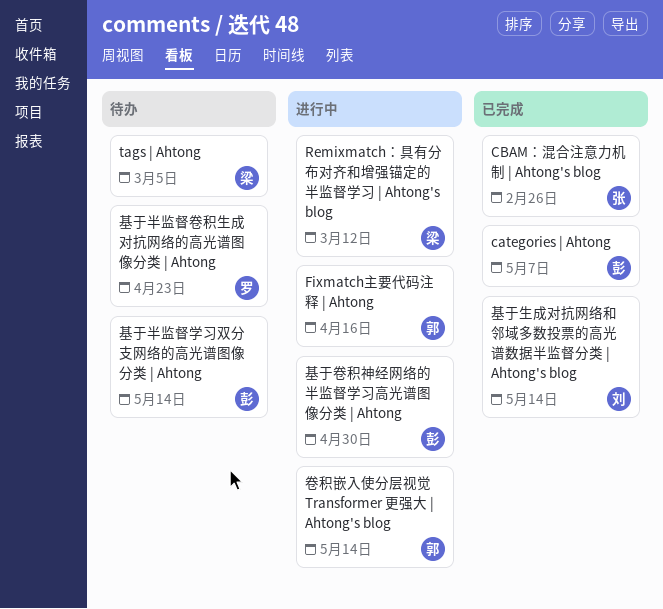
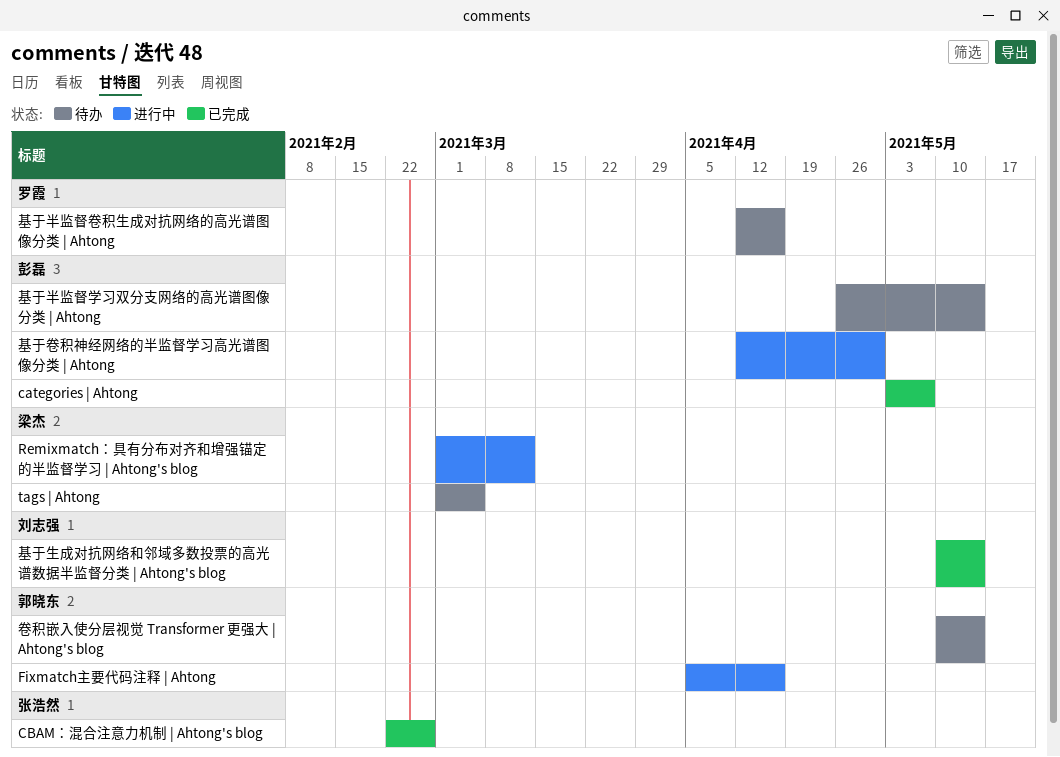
卷积嵌入使分层视觉 Transformer 更强大 | Ahtong's blog, status: 进行中 -> 待办
基于半监督卷积生成对抗网络的高光谱图像分类 | Ahtong, due: Apr 23 -> Apr 16

